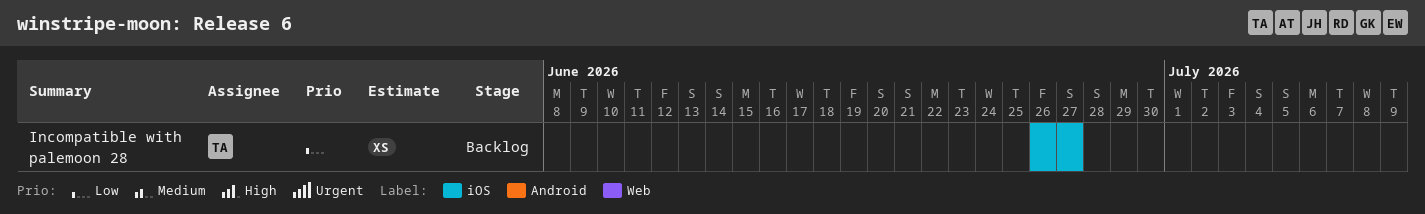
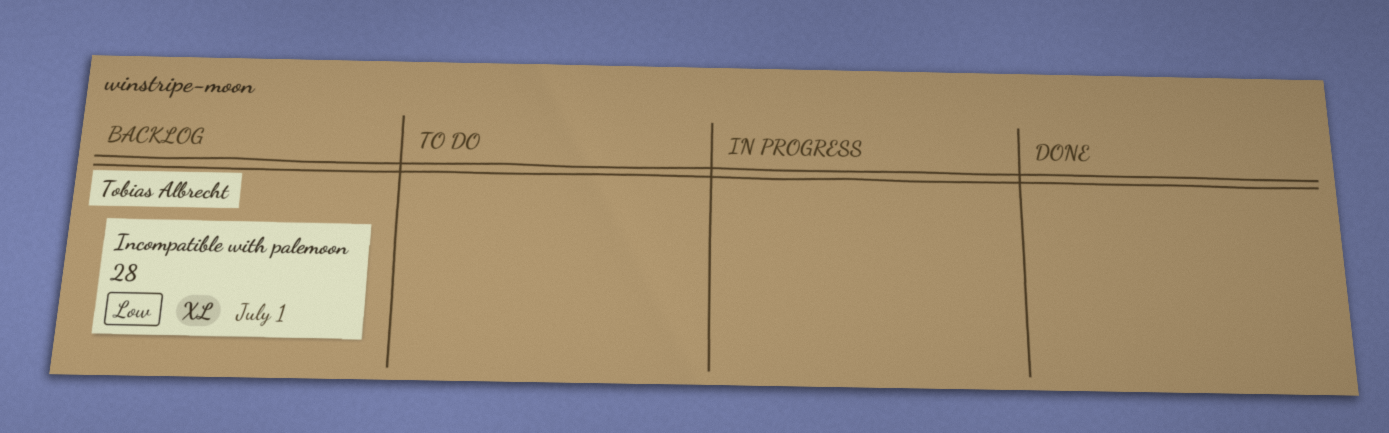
Incompatible with palemoon 28, estimate: XS -> XL
Incompatible with palemoon 28, due: Jun 27 -> Jul 1

